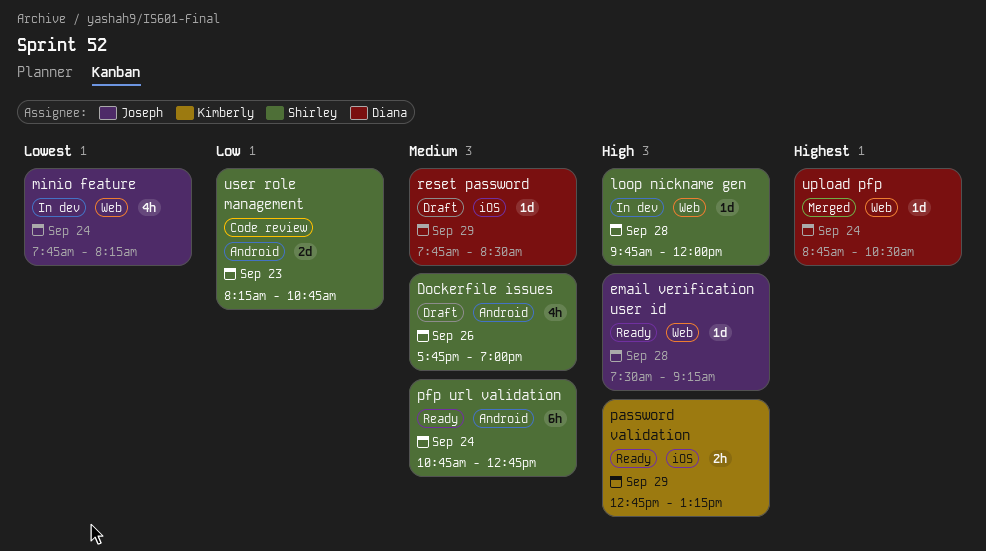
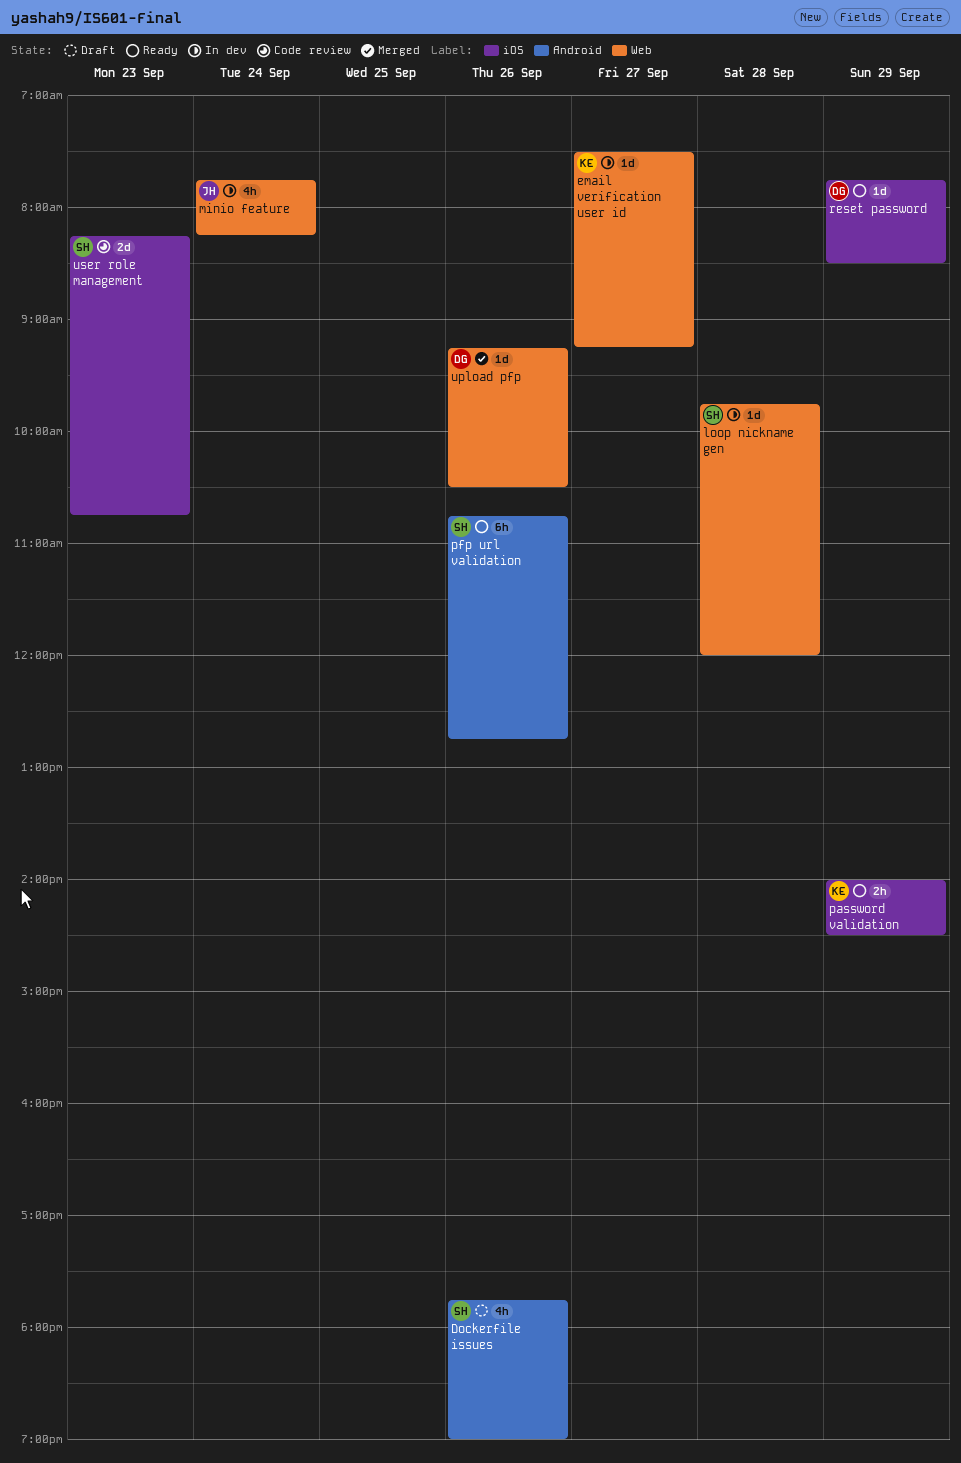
email verification user id, status: Ready -> In dev
email verification user id, owner: Joseph -> Kimberly
email verification user id, day: Sep 28 -> Sep 27
password validation, begins: 12:45 -> 14:00
password validation, ends: 13:15 -> 14:30
pfp url validation, day: Sep 24 -> Sep 26
reset password, status: Draft -> Ready
upload pfp, day: Sep 24 -> Sep 26
upload pfp, begins: 08:45 -> 09:15
user role management, label: Android -> iOS

